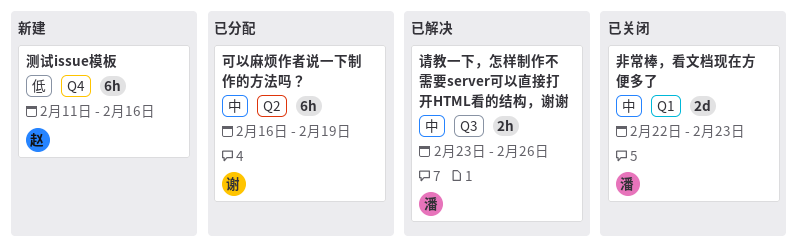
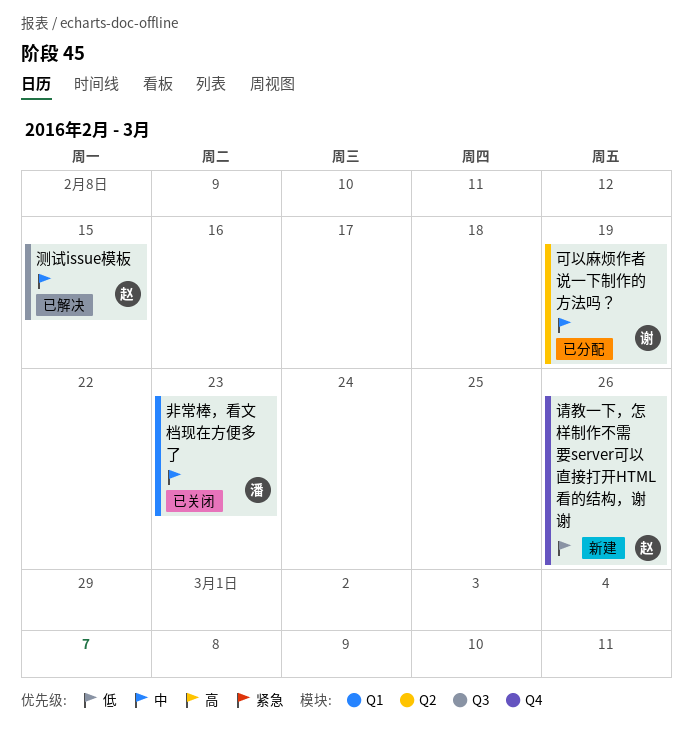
测试issue模板, status: 新建 -> 已解决
测试issue模板, priority: 低 -> 中
测试issue模板, label: Q4 -> Q3
测试issue模板, due: Feb 16 -> Feb 15
请教一下，怎样制作不需要server可以直接打开HTML看的结构，谢谢, status: 已解决 -> 新建
请教一下，怎样制作不需要server可以直接打开HTML看的结构，谢谢, owner: 潘 -> 赵
请教一下，怎样制作不需要server可以直接打开HTML看的结构，谢谢, priority: 中 -> 低
请教一下，怎样制作不需要server可以直接打开HTML看的结构，谢谢, label: Q3 -> Q4

